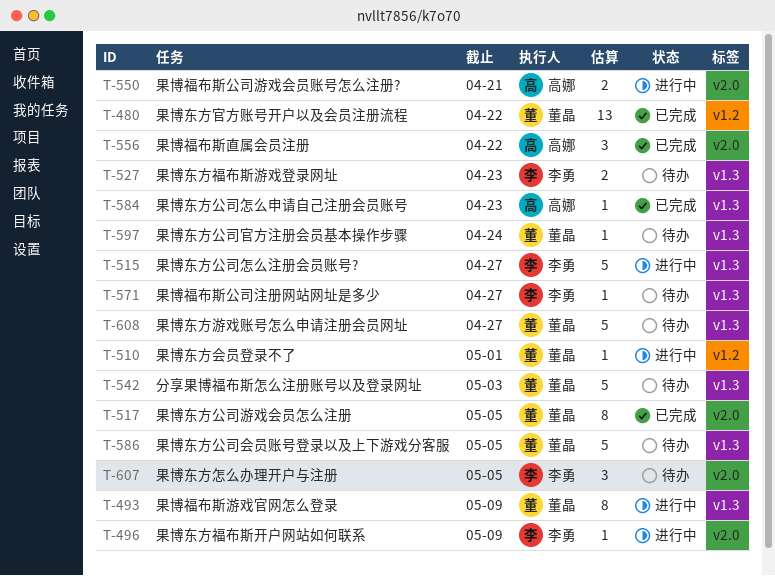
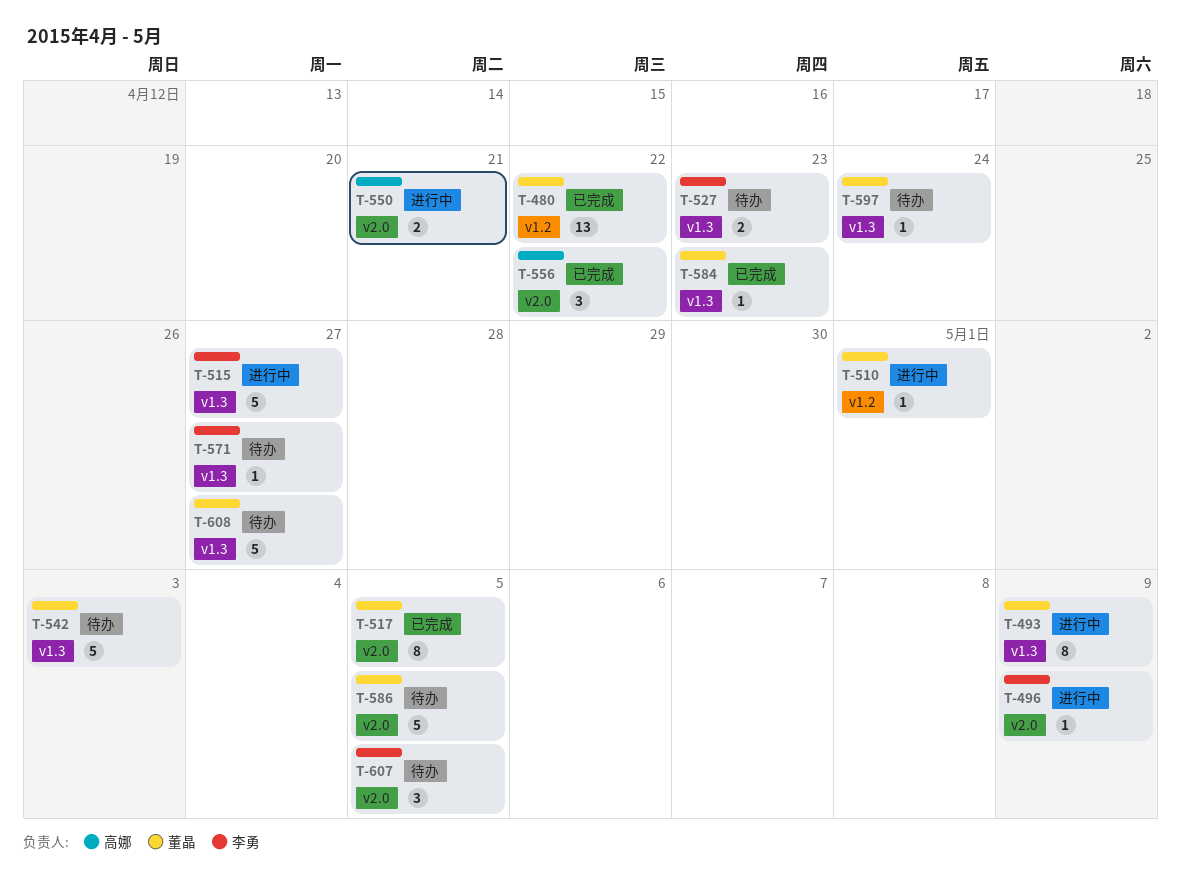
T-584, owner: 高娜 -> 董晶
T-586, label: v1.3 -> v2.0

